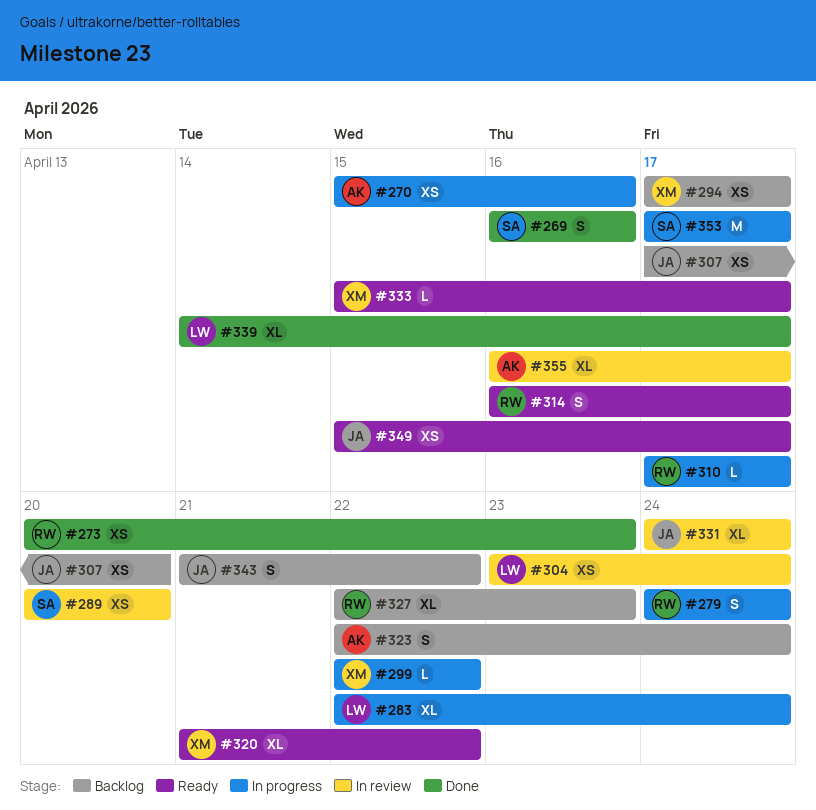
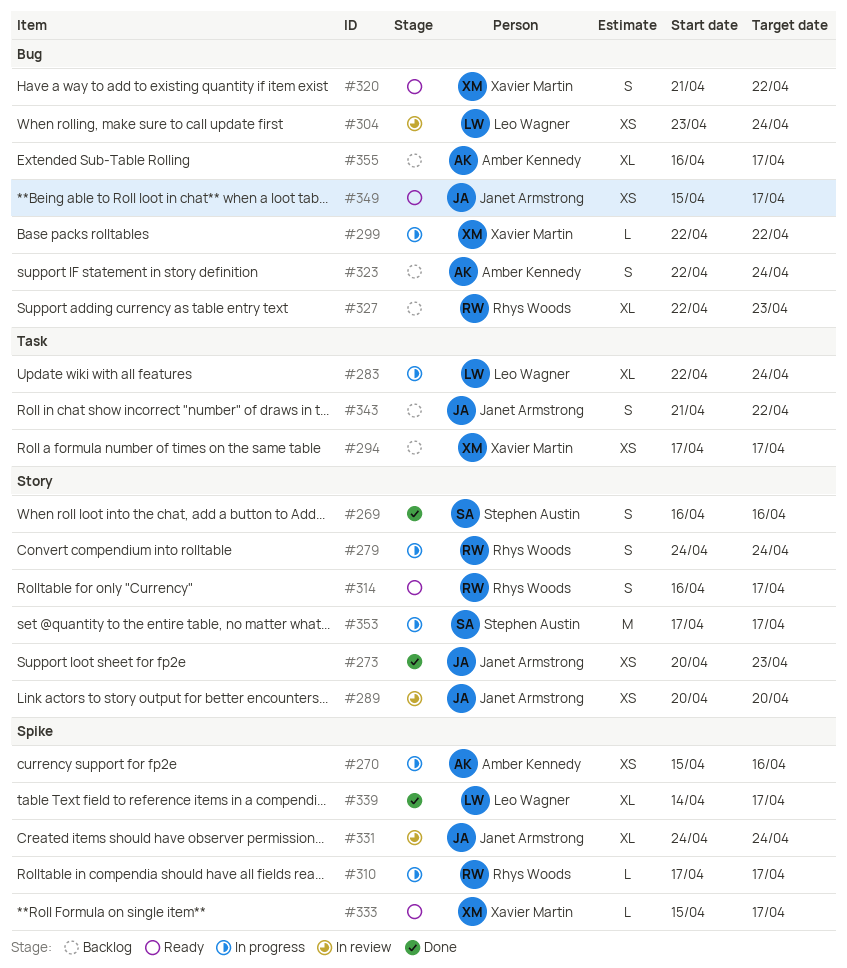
#273, owner: Rhys Woods -> Janet Armstrong
#289, owner: Stephen Austin -> Janet Armstrong
#307: present -> none
#320, estimate: XL -> S
#355, status: In review -> Backlog

